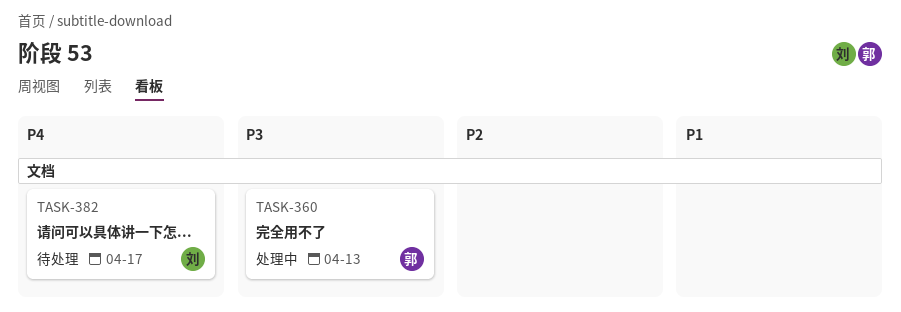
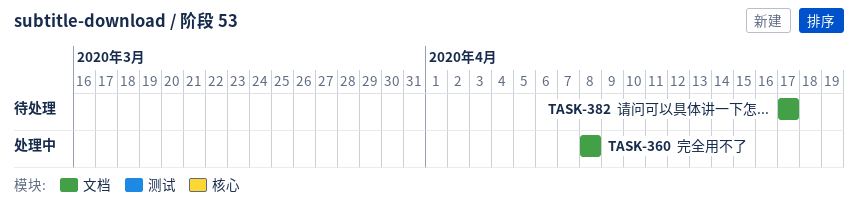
TASK-360, due: Apr 13 -> Apr 8

